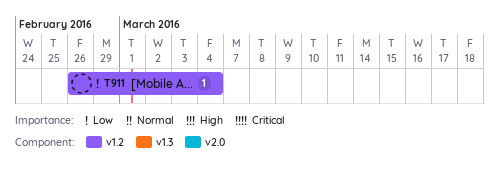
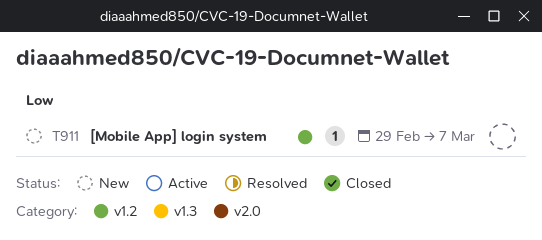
T911, start: Feb 26 -> Feb 29
T911, due: Mar 4 -> Mar 7

